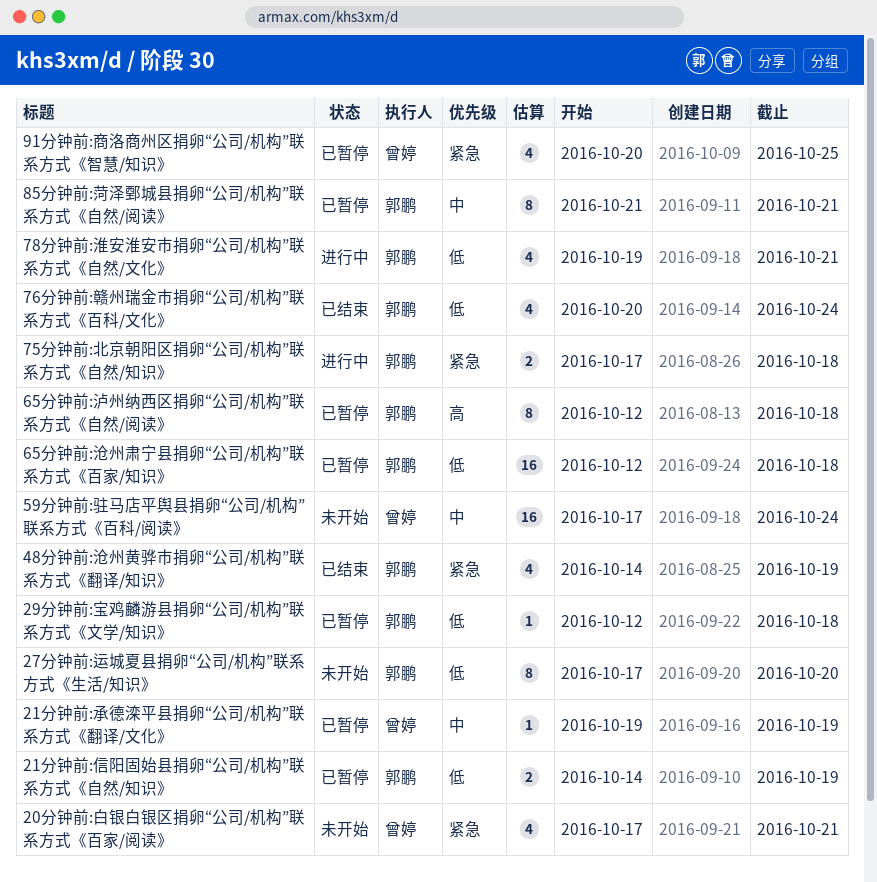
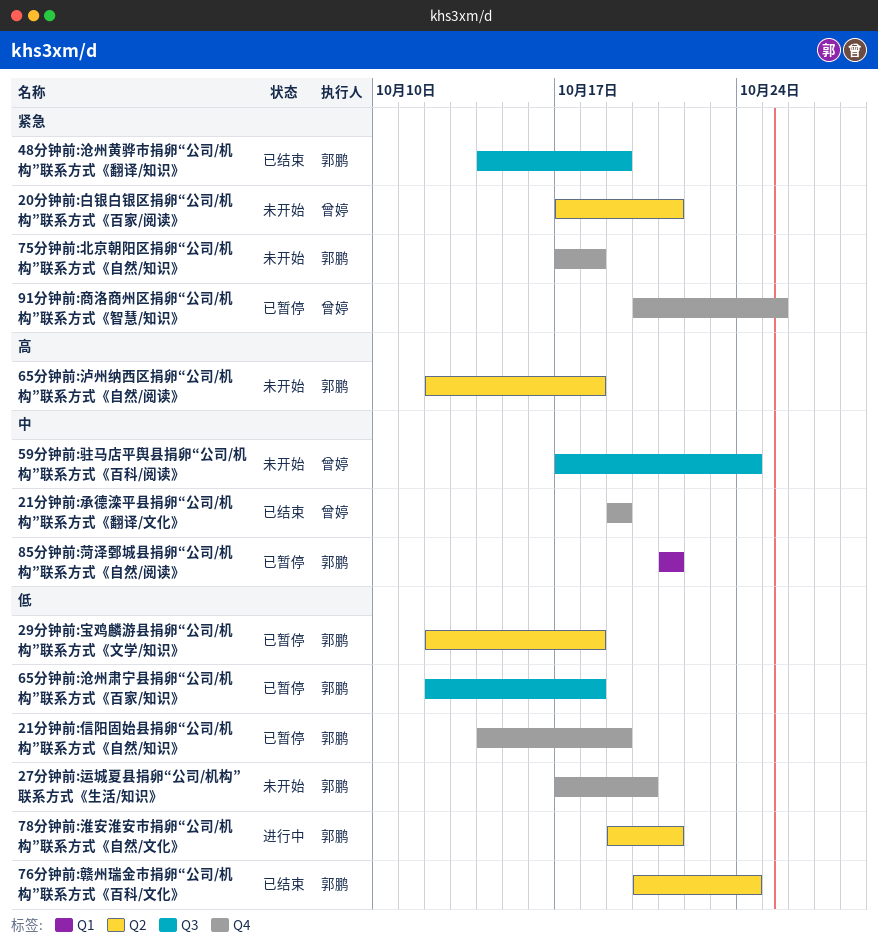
21分钟前:承德滦平县捐卵“公司/机构”联系方式《翻译/文化》, status: 已暂停 -> 已结束
65分钟前:泸州纳西区捐卵“公司/机构”联系方式《自然/阅读》, status: 已暂停 -> 未开始
75分钟前:北京朝阳区捐卵“公司/机构”联系方式《自然/知识》, status: 进行中 -> 未开始

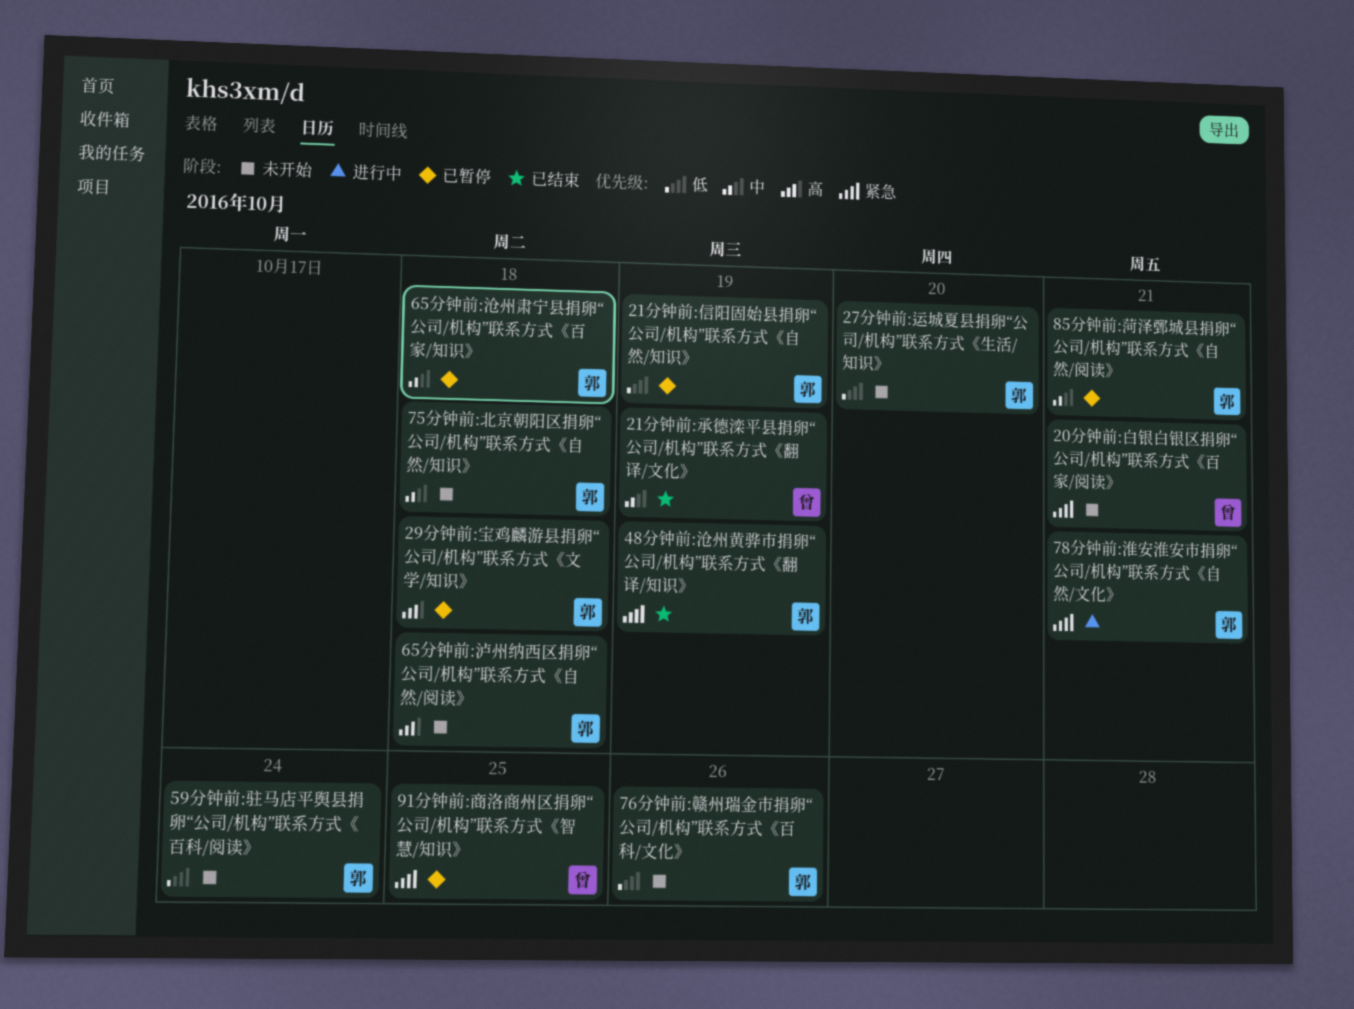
29分钟前:宝鸡麟游县捐卵“公司/机构”联系方式《文学/知识》, priority: 低 -> 高
59分钟前:驻马店平舆县捐卵“公司/机构”联系方式《百科/阅读》, owner: 曾婷 -> 郭鹏
59分钟前:驻马店平舆县捐卵“公司/机构”联系方式《百科/阅读》, priority: 中 -> 低
65分钟前:沧州肃宁县捐卵“公司/机构”联系方式《百家/知识》, priority: 低 -> 中
75分钟前:北京朝阳区捐卵“公司/机构”联系方式《自然/知识》, priority: 紧急 -> 中
76分钟前:赣州瑞金市捐卵“公司/机构”联系方式《百科/文化》, status: 已结束 -> 未开始
76分钟前:赣州瑞金市捐卵“公司/机构”联系方式《百科/文化》, due: Oct 24 -> Oct 26
78分钟前:淮安淮安市捐卵“公司/机构”联系方式《自然/文化》, priority: 低 -> 紧急

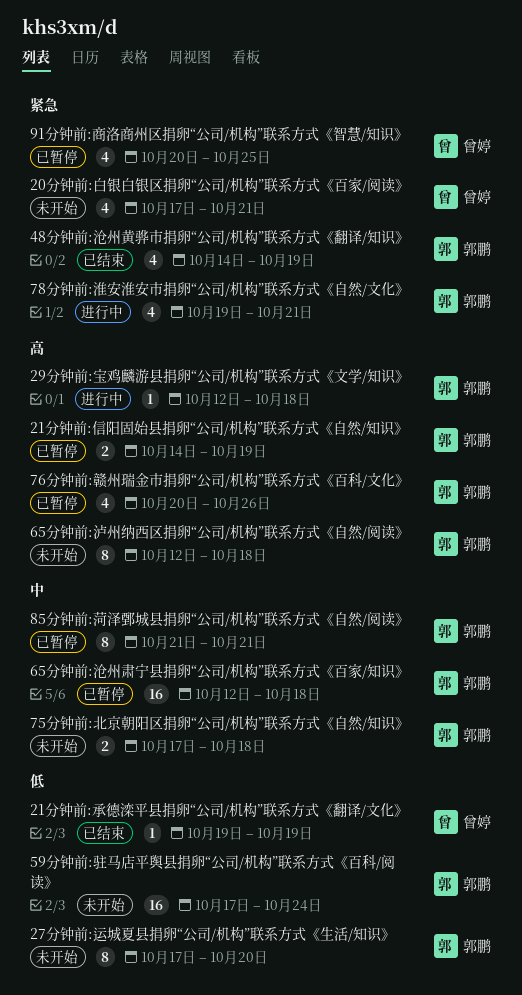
21分钟前:信阳固始县捐卵“公司/机构”联系方式《自然/知识》, priority: 低 -> 高
21分钟前:承德滦平县捐卵“公司/机构”联系方式《翻译/文化》, priority: 中 -> 低
29分钟前:宝鸡麟游县捐卵“公司/机构”联系方式《文学/知识》, status: 已暂停 -> 进行中
76分钟前:赣州瑞金市捐卵“公司/机构”联系方式《百科/文化》, status: 未开始 -> 已暂停
76分钟前:赣州瑞金市捐卵“公司/机构”联系方式《百科/文化》, priority: 低 -> 高

